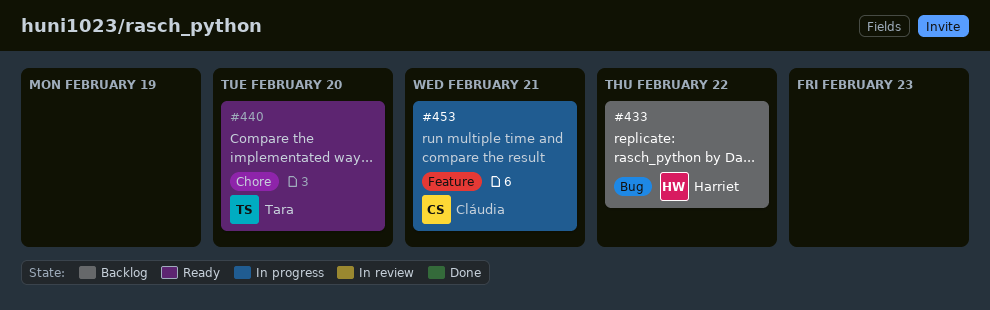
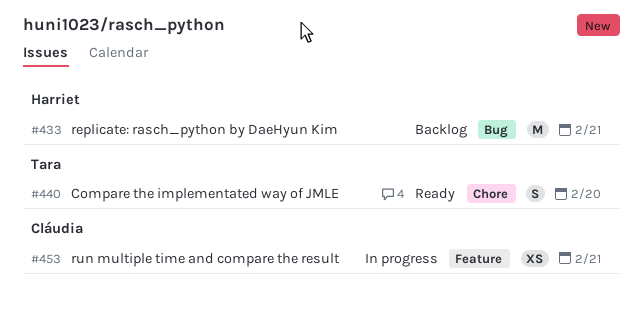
#433, due: Feb 22 -> Feb 21

